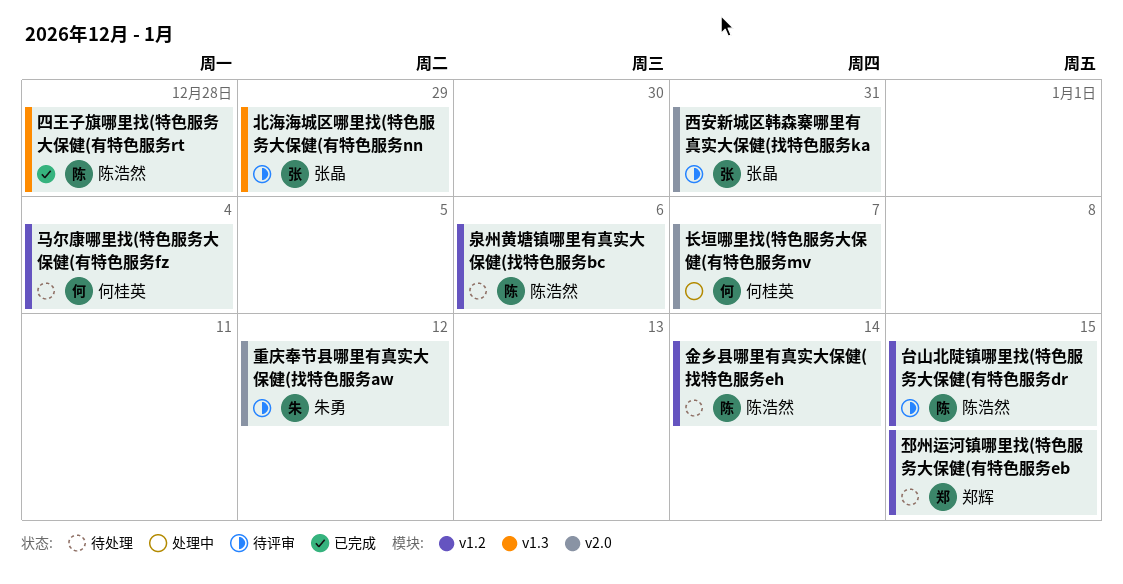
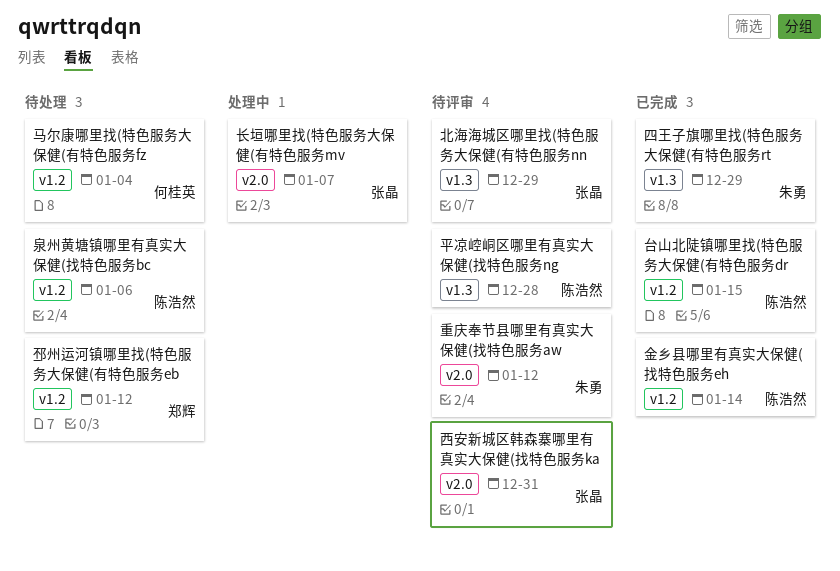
台山北陡镇哪里找(特色服务大保健(有特色服务dr, status: 待评审 -> 已完成
四王子旗哪里找(特色服务大保健(有特色服务rt, owner: 陈浩然 -> 朱勇
四王子旗哪里找(特色服务大保健(有特色服务rt, due: Dec 28 -> Dec 29
平凉崆峒区哪里有真实大保健(找特色服务ng: none -> present
邳州运河镇哪里找(特色服务大保健(有特色服务eb, due: Jan 15 -> Jan 12
金乡县哪里有真实大保健(找特色服务eh, status: 待处理 -> 已完成
长垣哪里找(特色服务大保健(有特色服务mv, owner: 何桂英 -> 张晶

